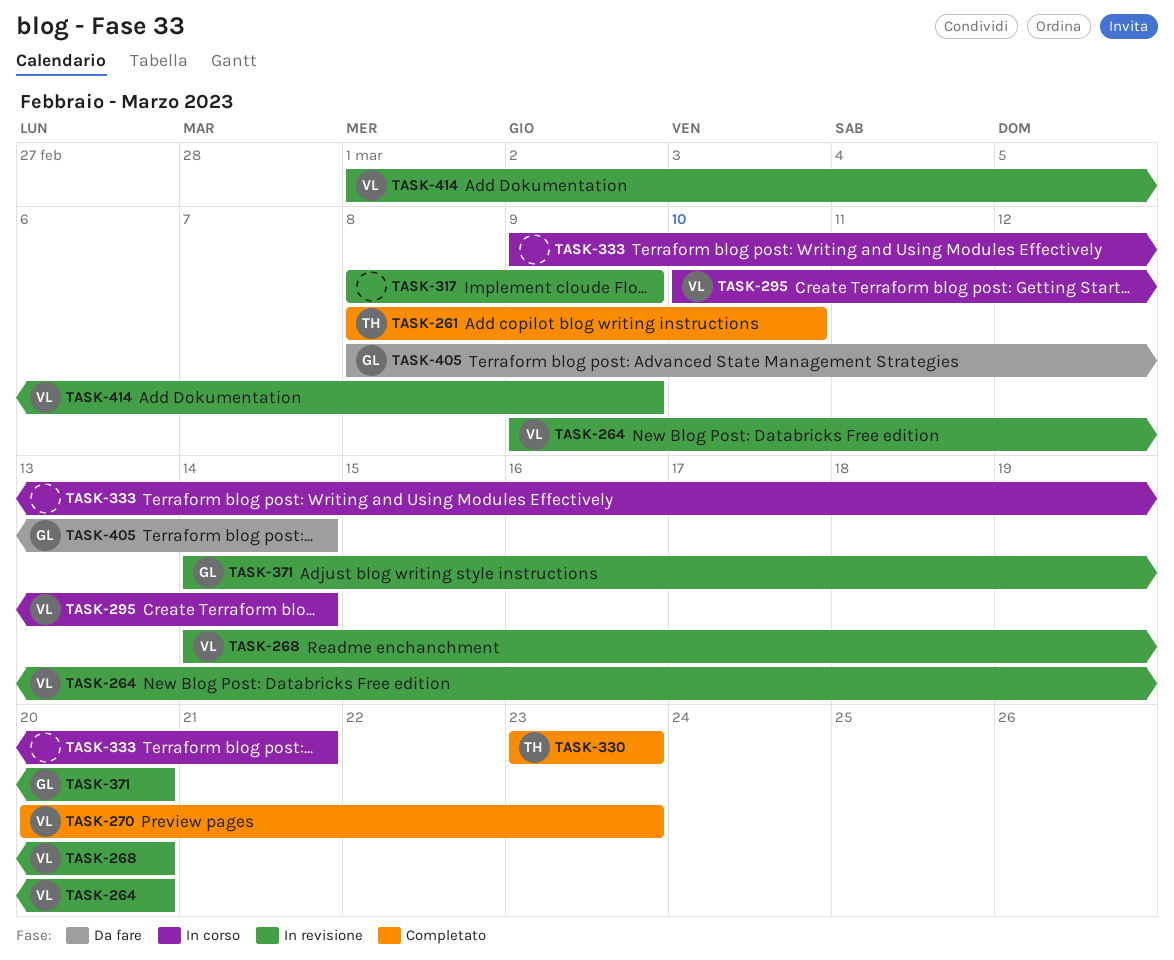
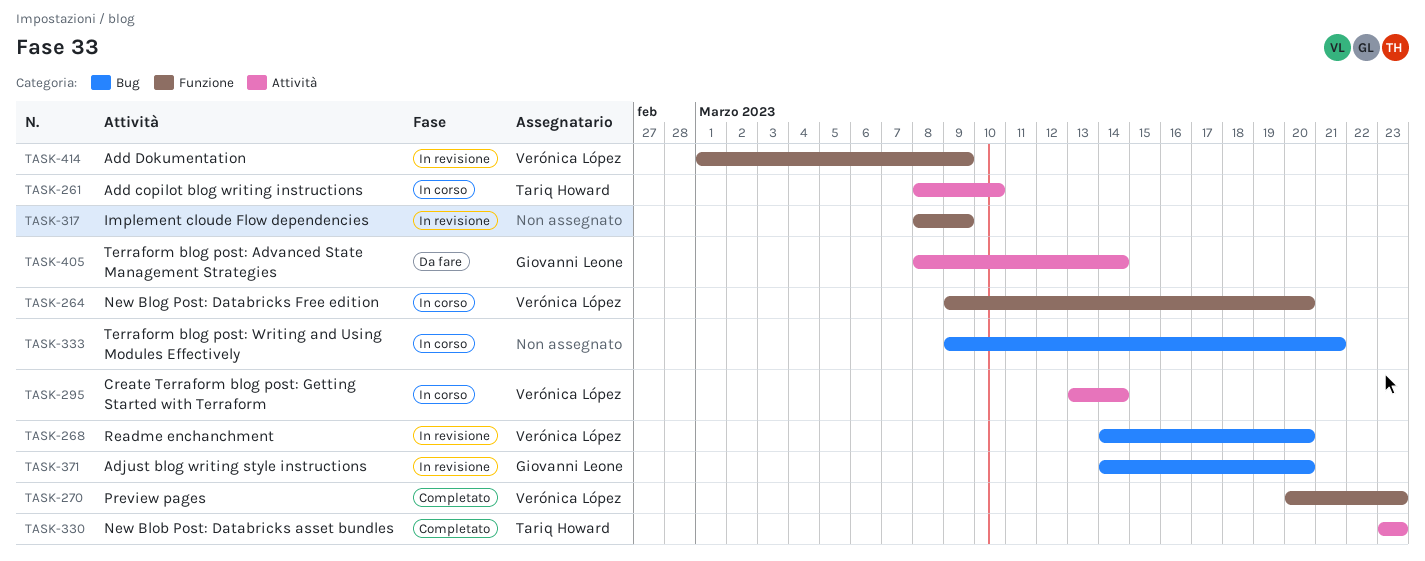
TASK-261, status: Completato -> In corso
TASK-264, status: In revisione -> In corso
TASK-295, start: Mar 10 -> Mar 13

